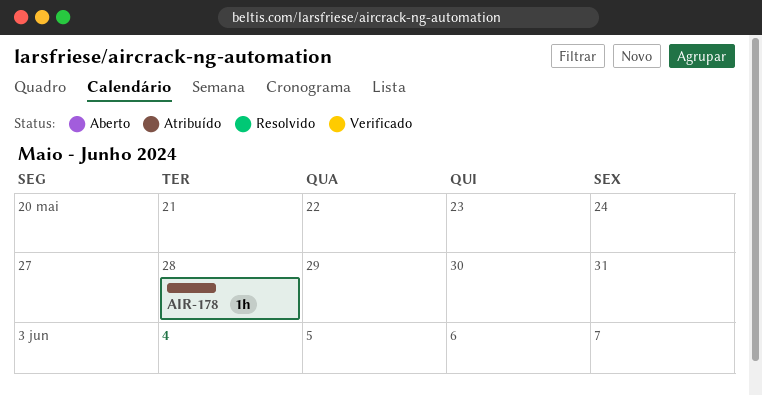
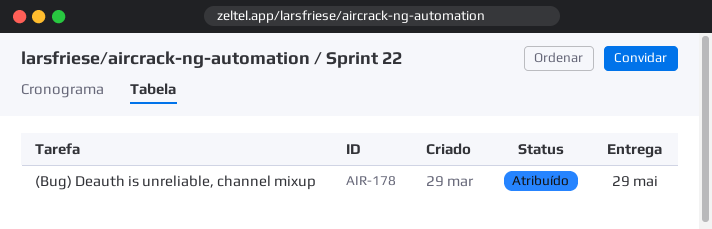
AIR-178, due: May 28 -> May 29

